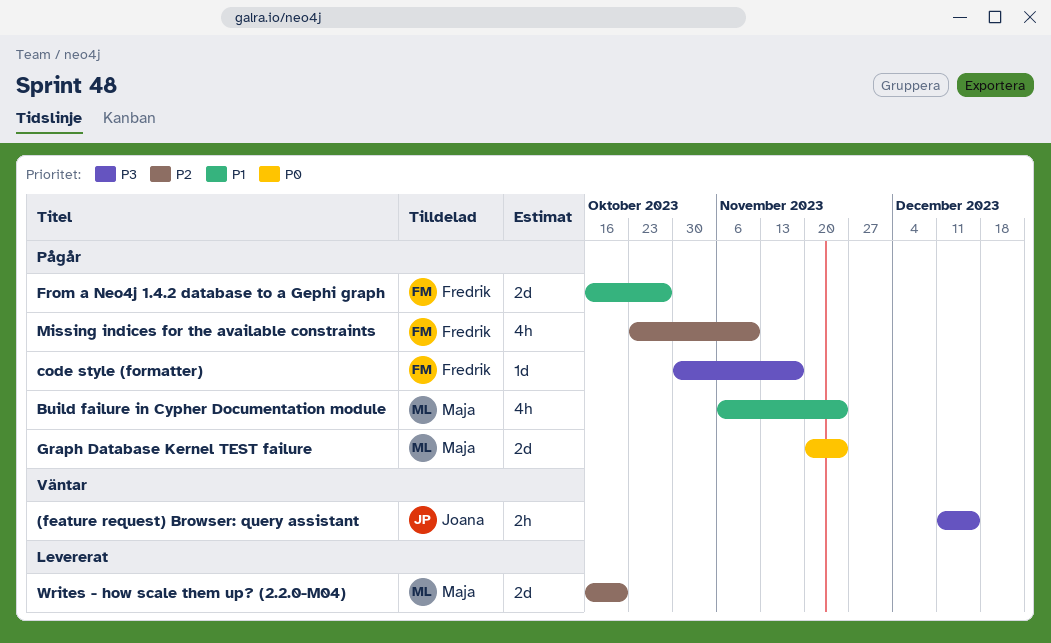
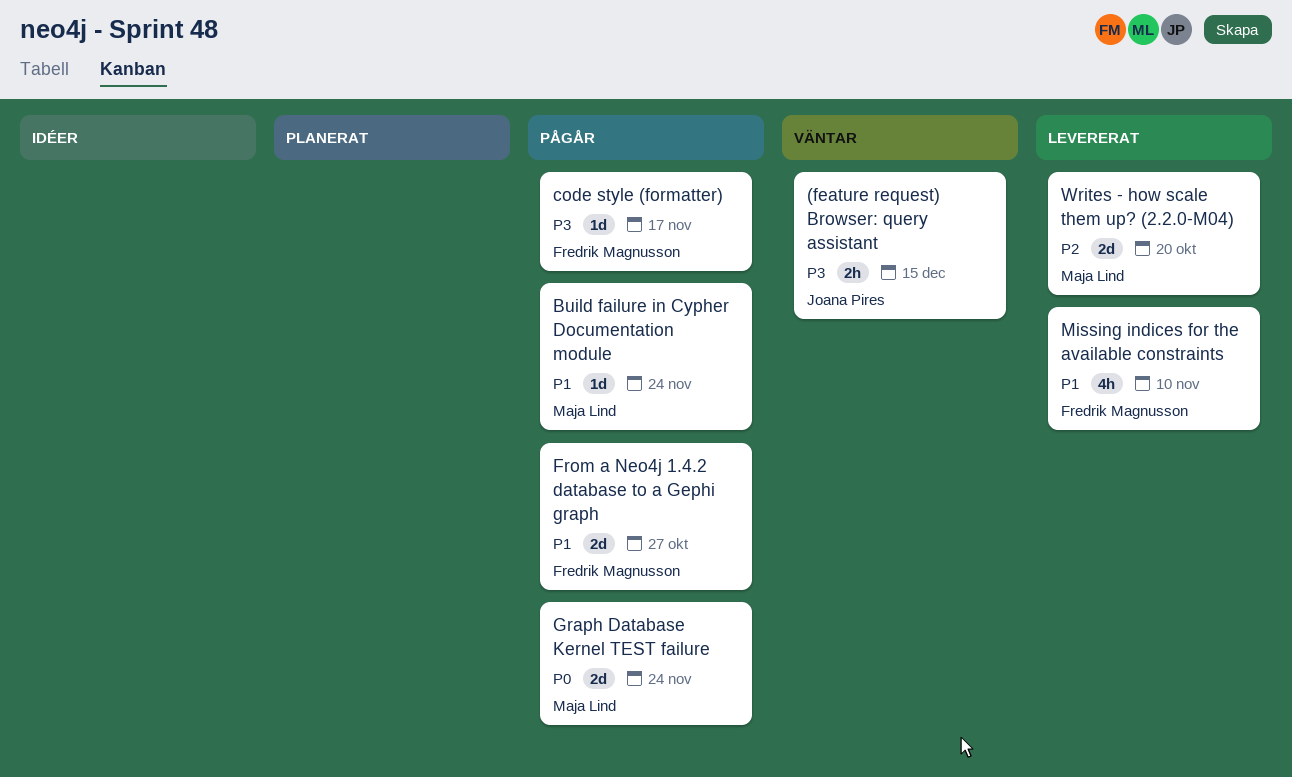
Build failure in Cypher Documentation module, estimate: 4h -> 1d
Missing indices for the available constraints, status: Pågår -> Levererat
Missing indices for the available constraints, priority: P2 -> P1

